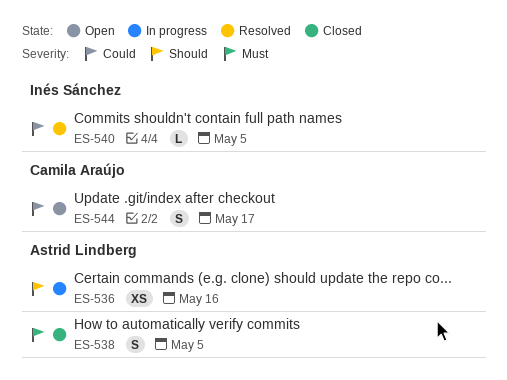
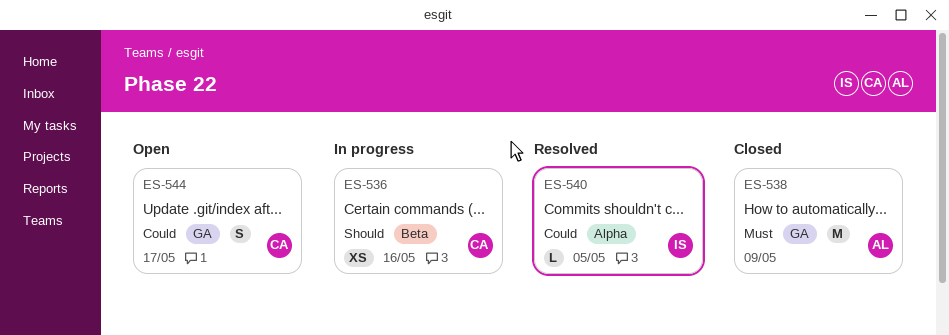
ES-536, owner: Astrid Lindberg -> Camila Araújo
ES-538, estimate: S -> M
ES-538, due: May 5 -> May 9

